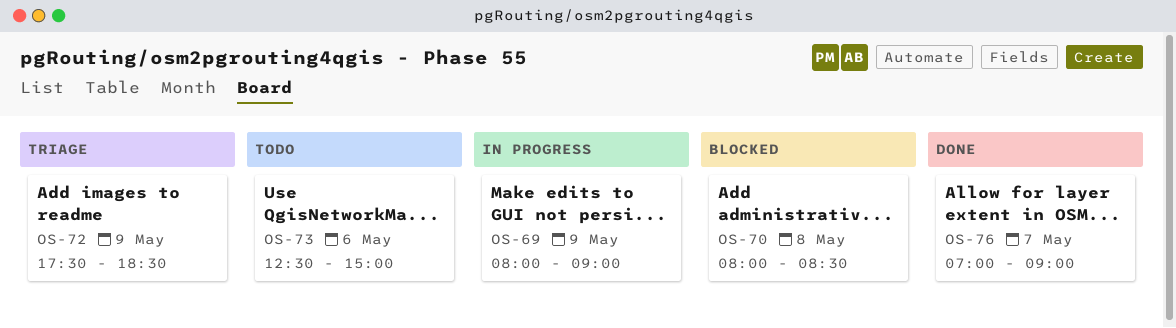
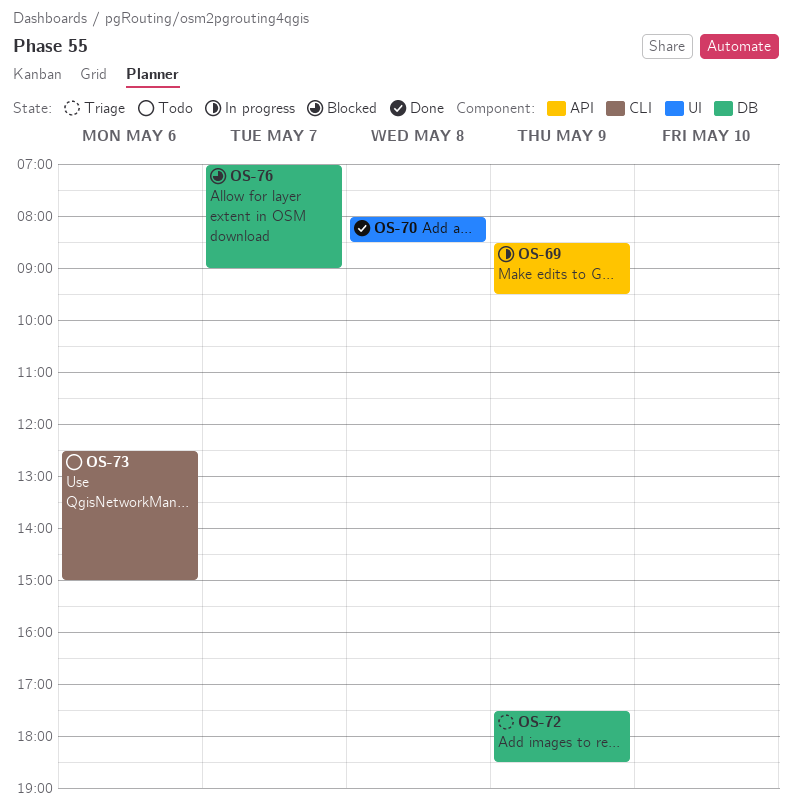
OS-69, begins: 08:00 -> 08:30
OS-69, ends: 09:00 -> 09:30
OS-70, status: Blocked -> Done
OS-76, status: Done -> Blocked

